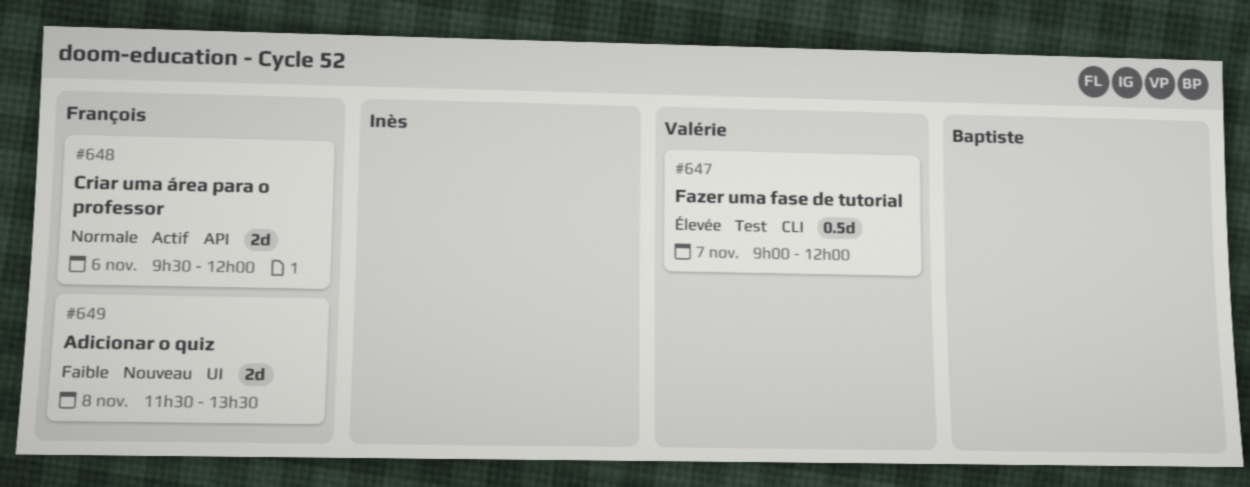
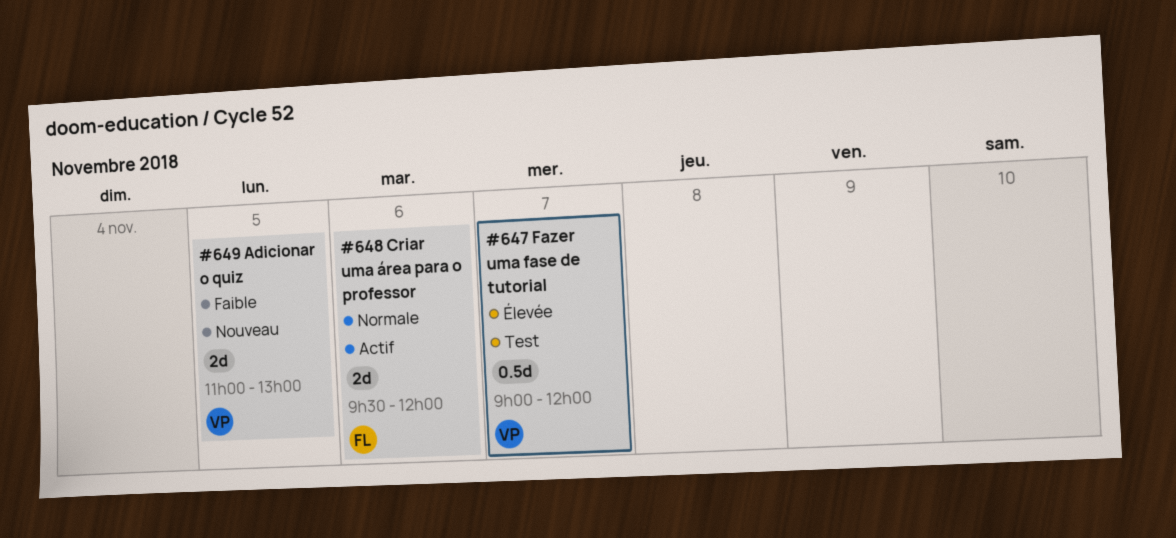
#649, owner: François -> Valérie
#649, day: Nov 8 -> Nov 5
#649, begins: 11:30 -> 11:00
#649, ends: 13:30 -> 13:00

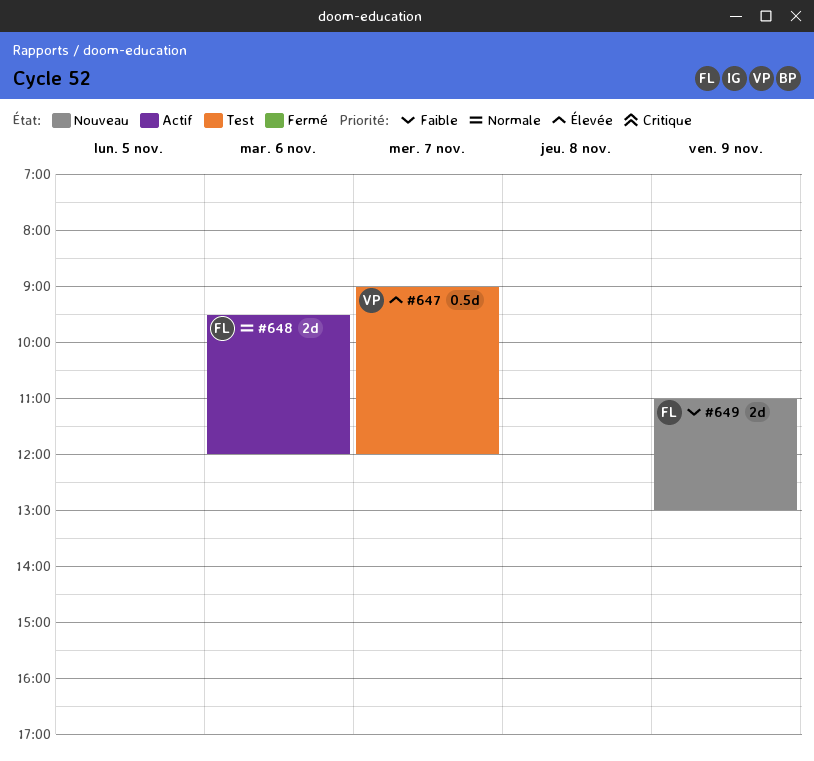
#649, owner: VP -> FL
#649, day: Nov 5 -> Nov 9

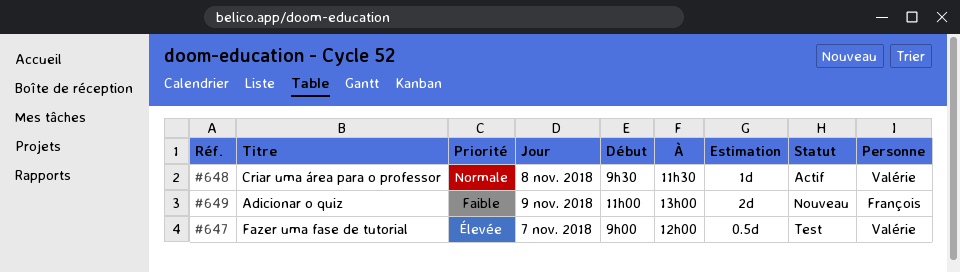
#648, owner: François -> Valérie
#648, estimate: 2d -> 1d
#648, day: Nov 6 -> Nov 8
#648, ends: 12:00 -> 11:30

